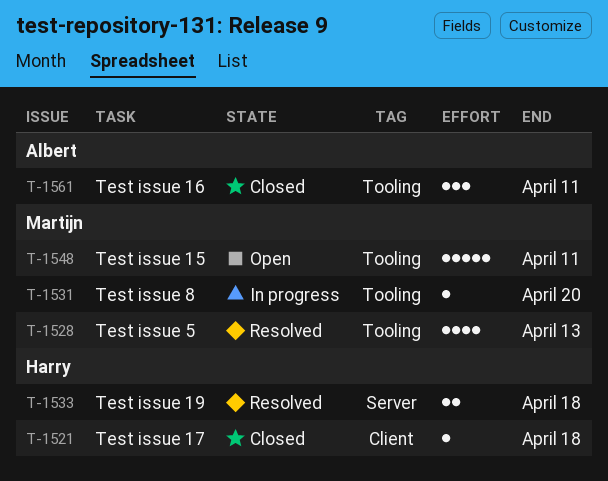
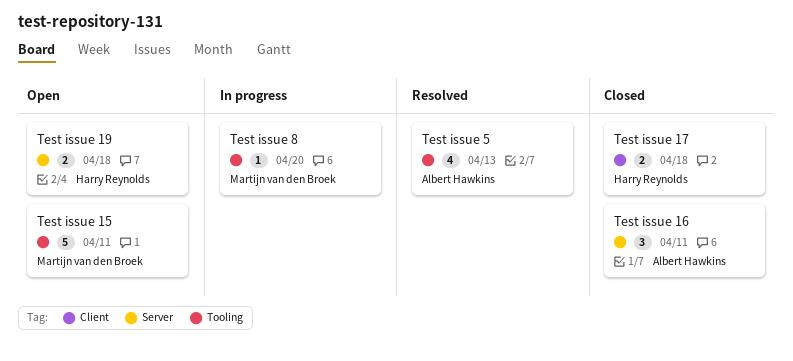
Test issue 16, label: Tooling -> Server
Test issue 17, estimate: 1 -> 2
Test issue 19, status: Resolved -> Open
Test issue 5, owner: Martijn van den Broek -> Albert Hawkins

